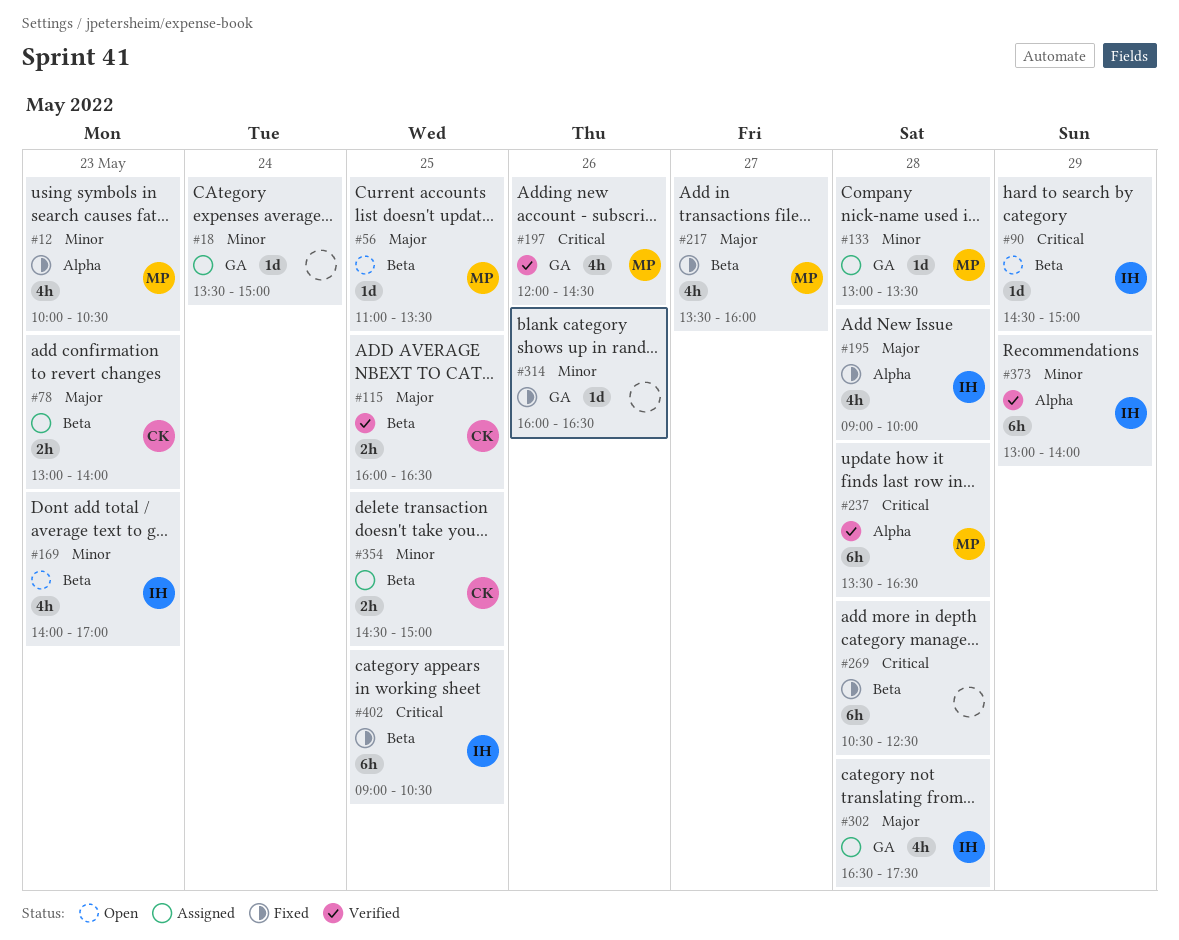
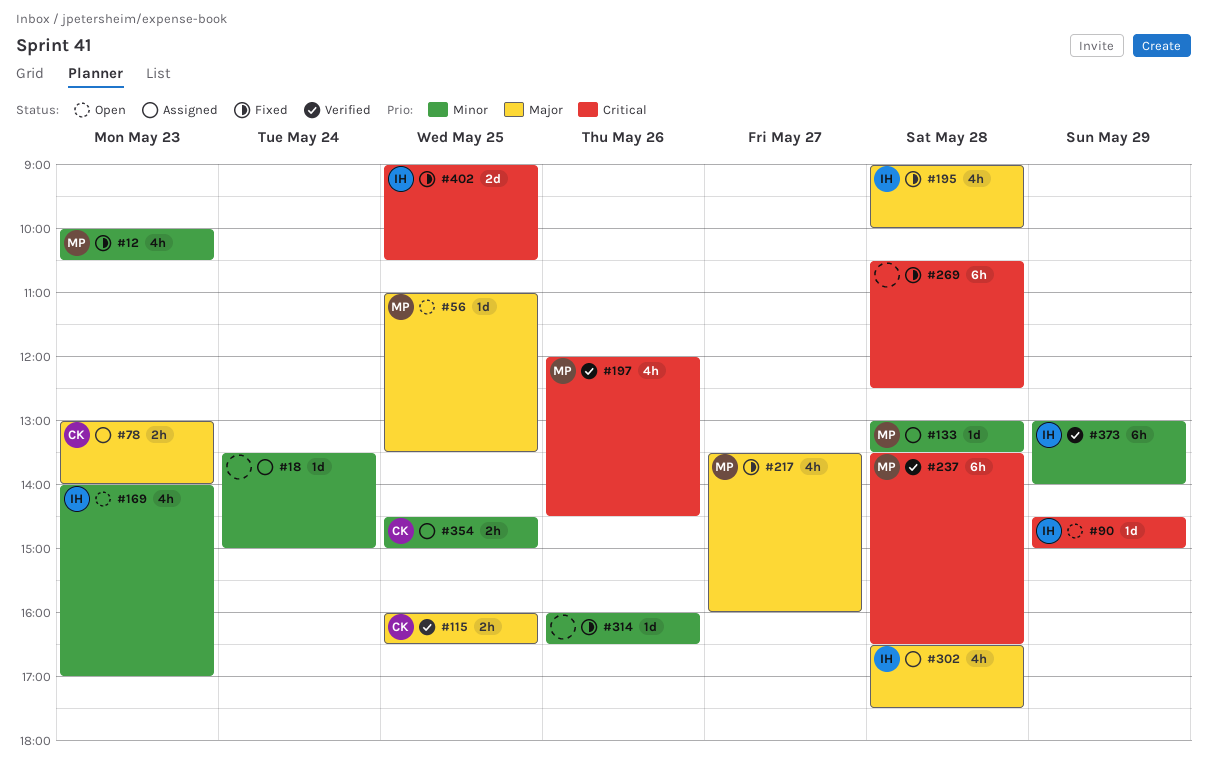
#402, estimate: 6h -> 2d

